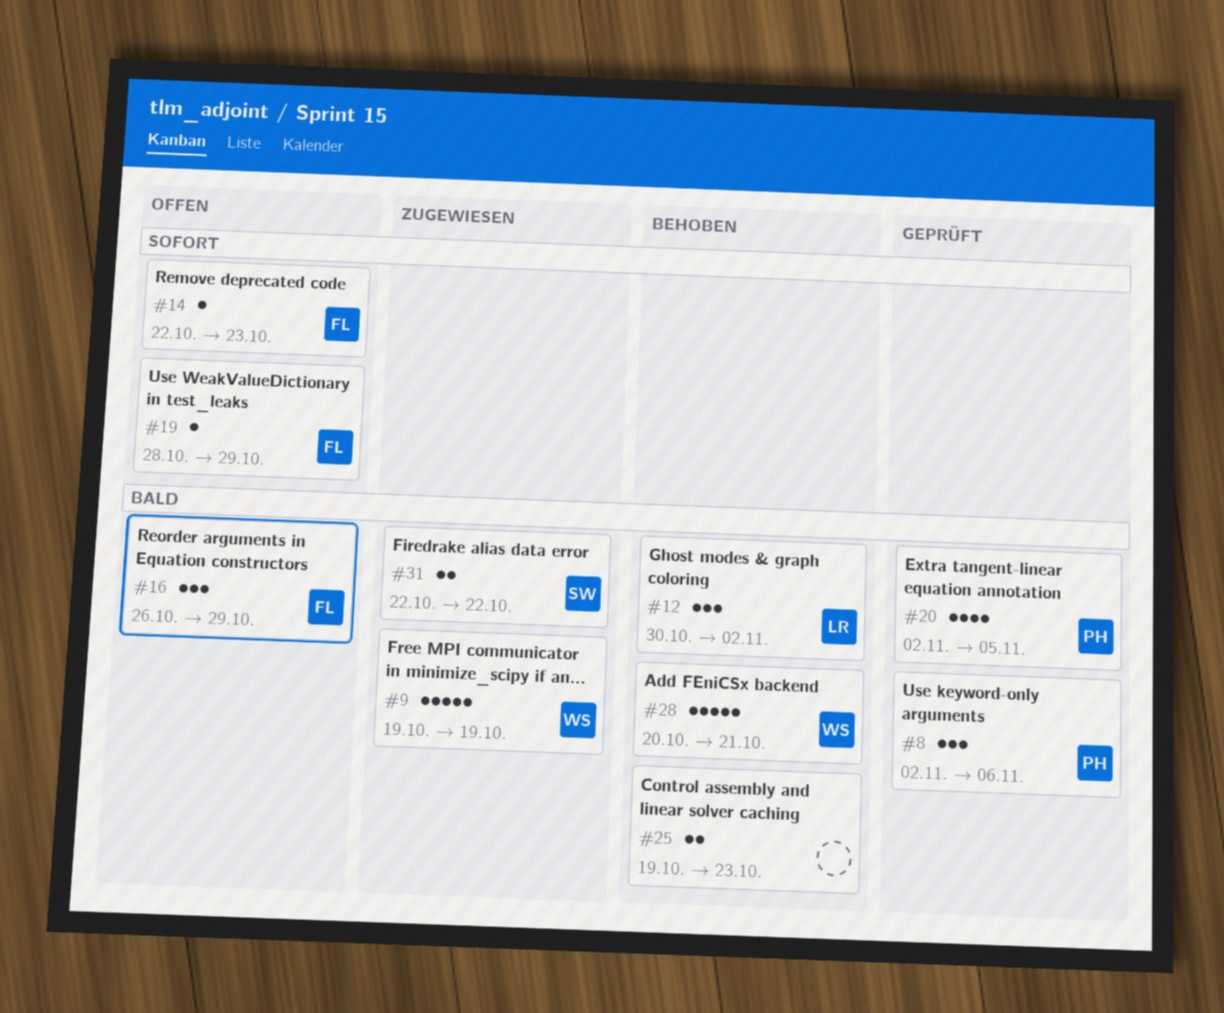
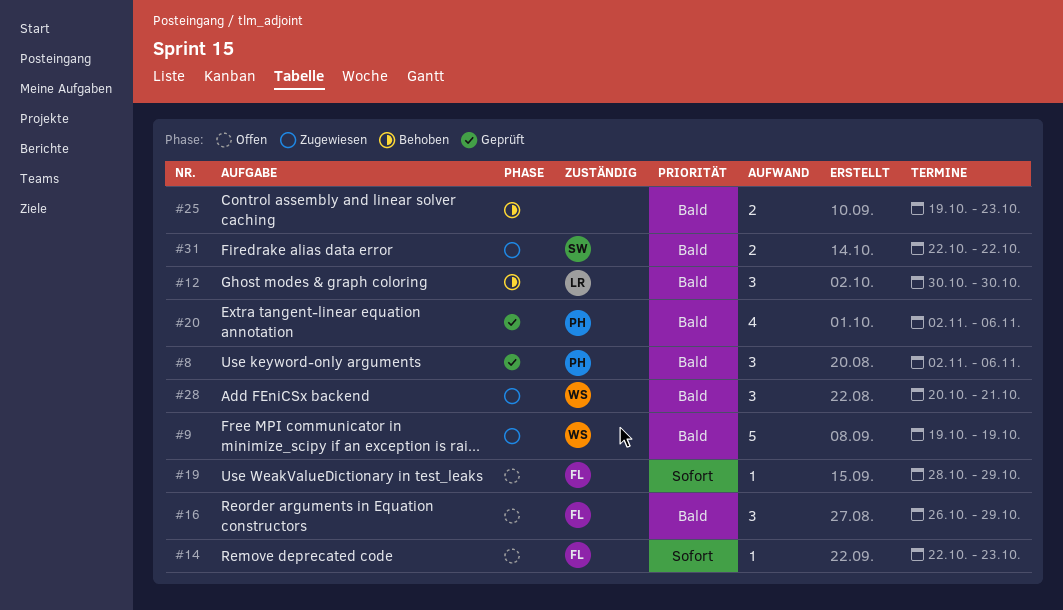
#12, due: Nov 2 -> Oct 30
#20, due: Nov 5 -> Nov 6
#28, status: Behoben -> Zugewiesen
#28, estimate: 5 -> 3

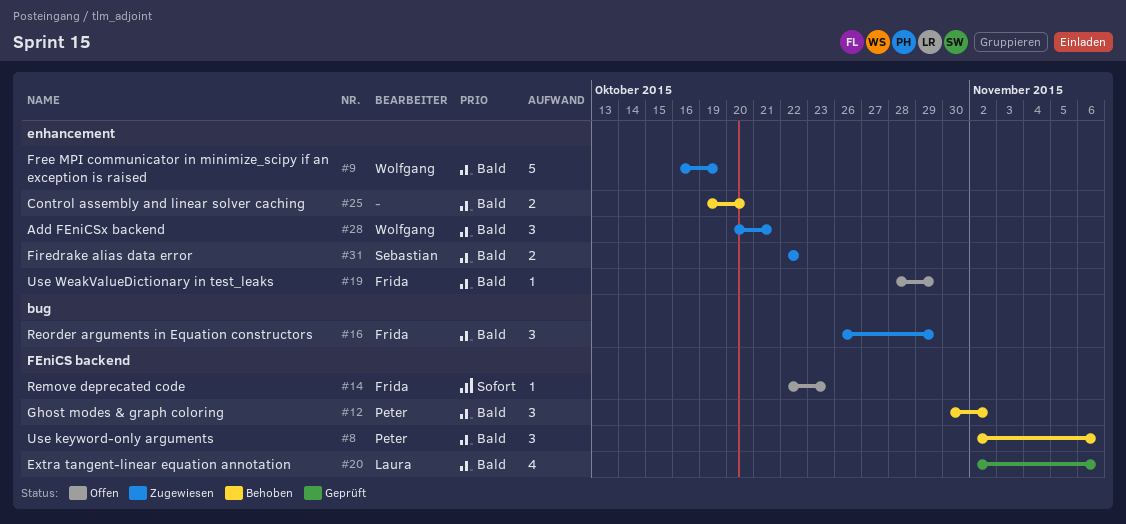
#8, status: Geprüft -> Behoben
#9, start: Oct 19 -> Oct 16
#12, owner: Laura -> Peter
#12, due: Oct 30 -> Nov 2
#16, status: Offen -> Zugewiesen
#19, priority: Sofort -> Bald
#20, owner: Peter -> Laura
#25, due: Oct 23 -> Oct 20

